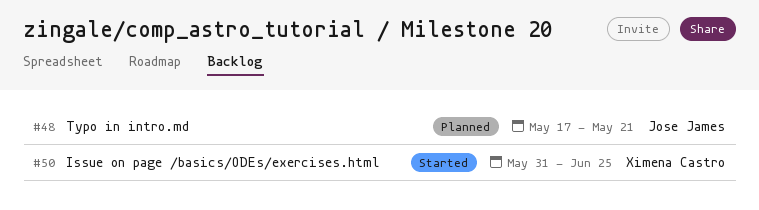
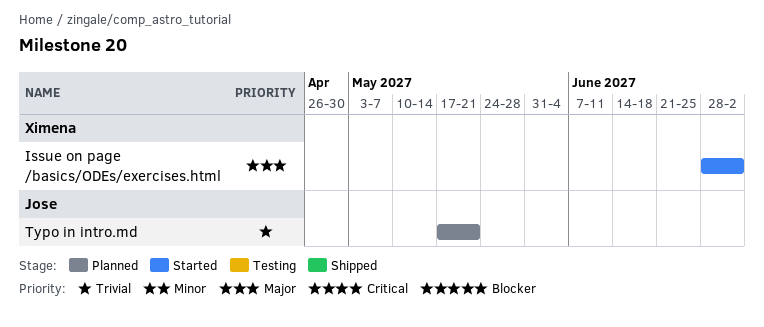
Issue on page /basics/ODEs/exercises.html, start: May 31 -> Jun 28
Issue on page /basics/ODEs/exercises.html, due: Jun 25 -> Jul 2

